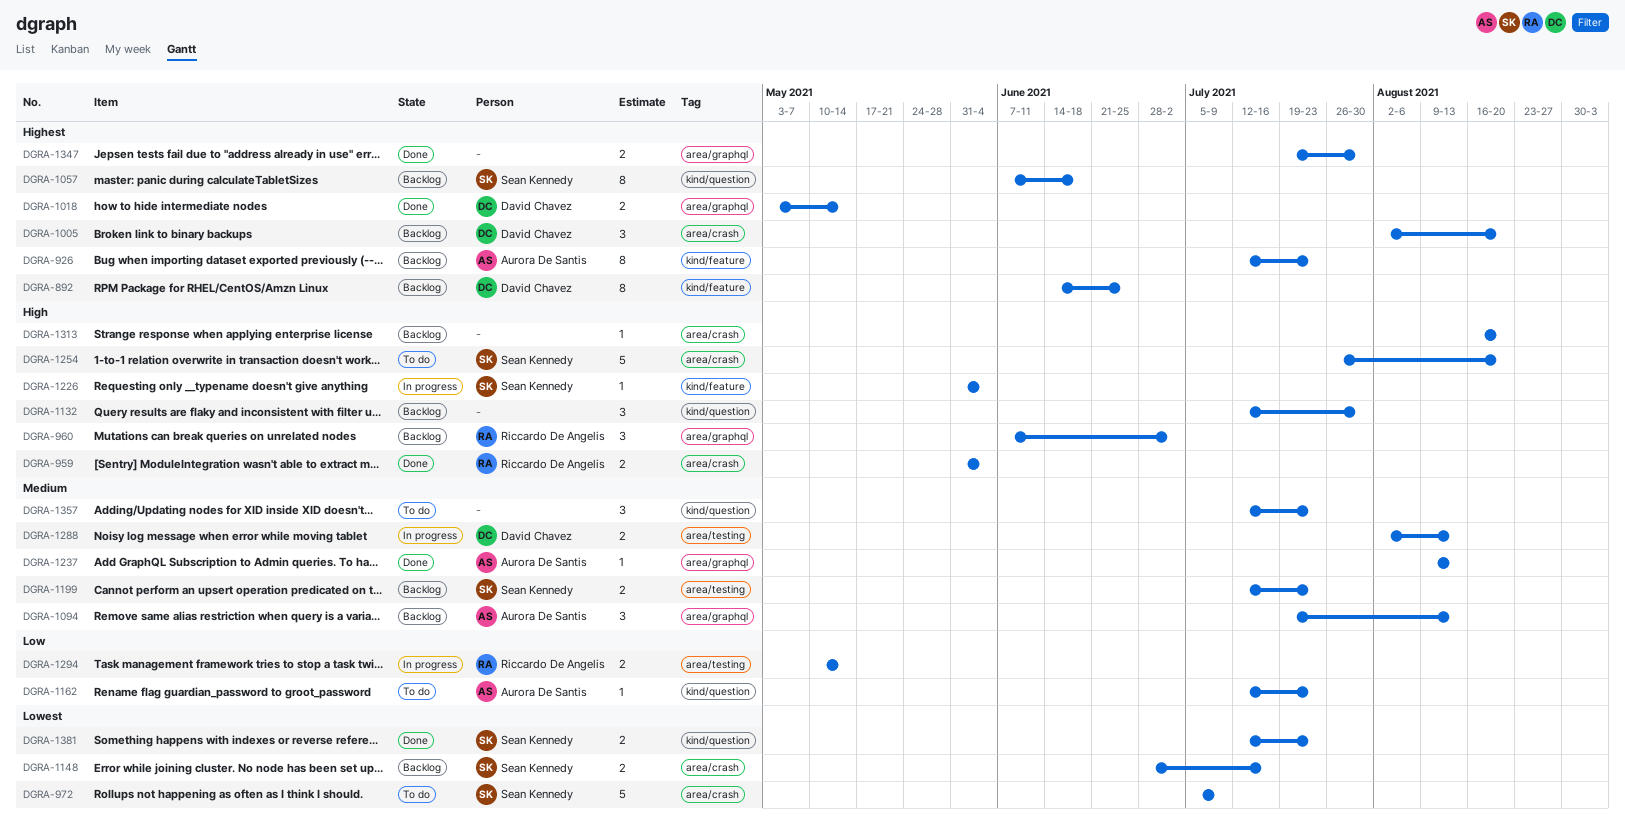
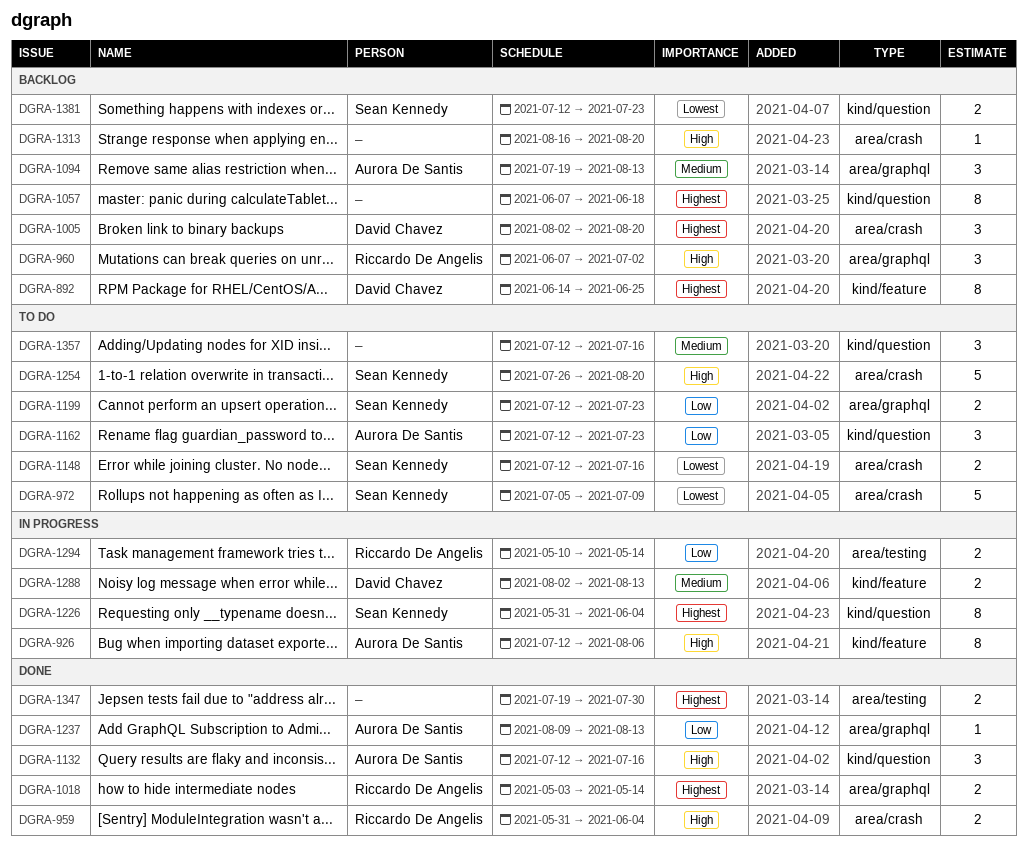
DGRA-926, status: Backlog -> In progress
DGRA-926, priority: Highest -> High
DGRA-926, due: Jul 23 -> Aug 6
DGRA-1018, owner: David Chavez -> Riccardo De Angelis
DGRA-1057, owner: Sean Kennedy -> none
DGRA-1132, status: Backlog -> Done
DGRA-1132, owner: none -> Aurora De Santis
DGRA-1132, due: Jul 30 -> Jul 16
DGRA-1148, status: Backlog -> To do
DGRA-1148, start: Jun 28 -> Jul 12
DGRA-1162, estimate: 1 -> 3
DGRA-1199, status: Backlog -> To do
DGRA-1199, priority: Medium -> Low
DGRA-1199, label: area/testing -> area/graphql
DGRA-1226, priority: High -> Highest
DGRA-1226, label: kind/feature -> kind/question
DGRA-1226, estimate: 1 -> 8
DGRA-1237, priority: Medium -> Low
DGRA-1288, label: area/testing -> kind/feature
DGRA-1347, label: area/graphql -> area/testing
DGRA-1357, due: Jul 23 -> Jul 16
DGRA-1381, status: Done -> Backlog

